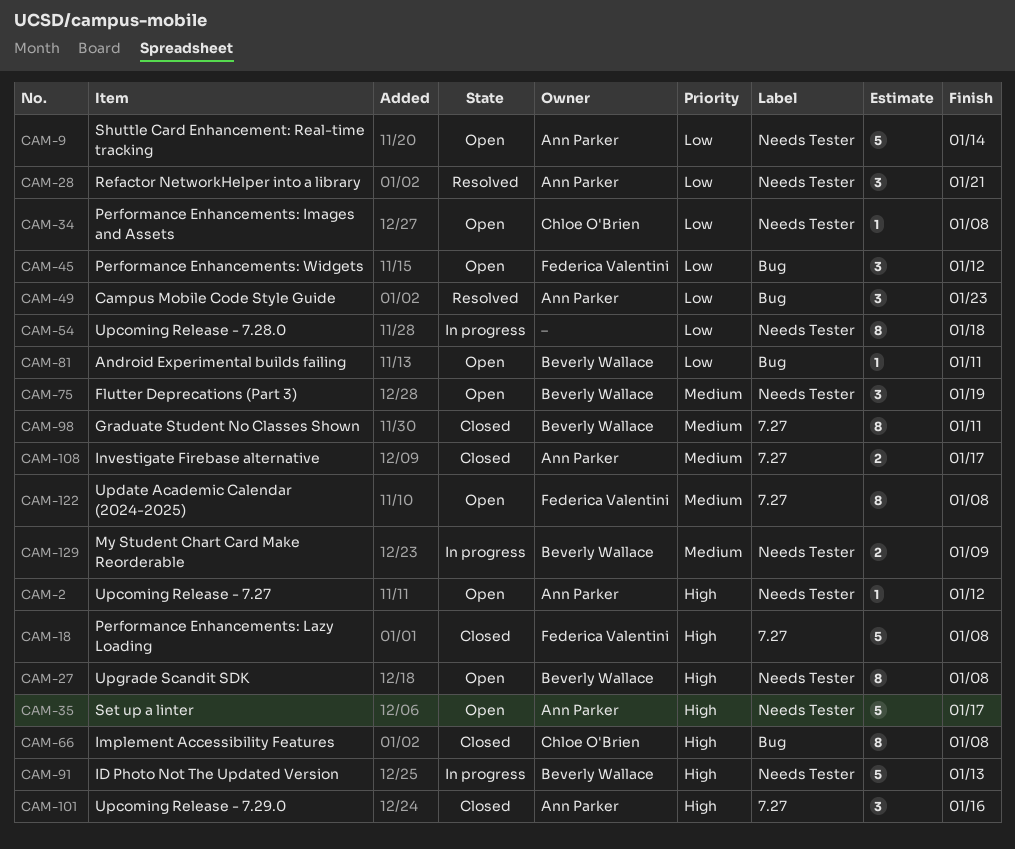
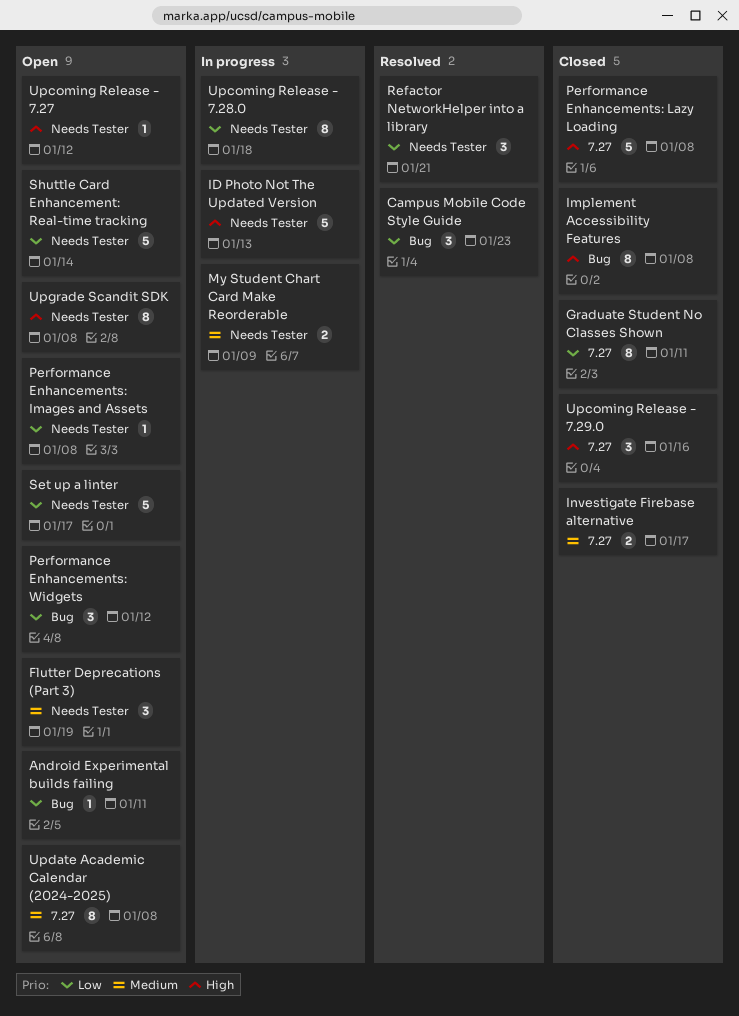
Graduate Student No Classes Shown, priority: Medium -> Low
Set up a linter, priority: High -> Low

